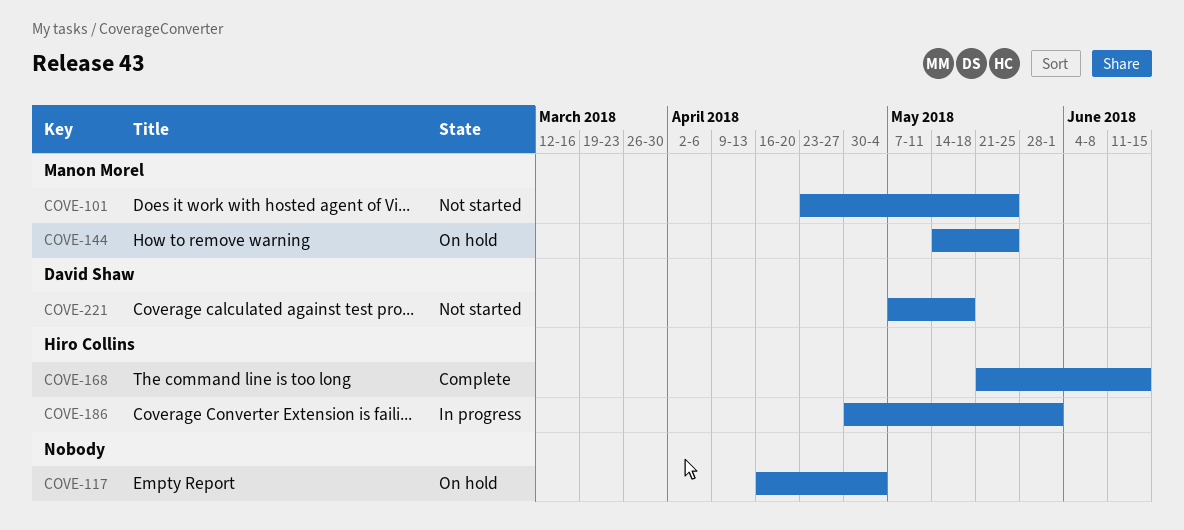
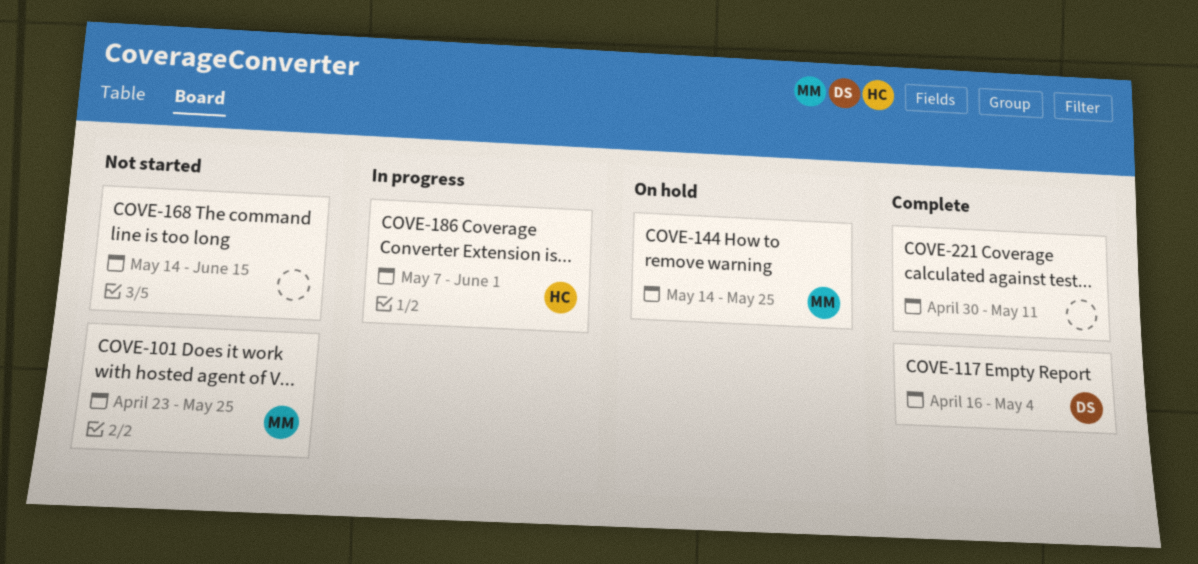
COVE-117, status: On hold -> Complete
COVE-117, owner: none -> David Shaw
COVE-168, status: Complete -> Not started
COVE-168, owner: Hiro Collins -> none
COVE-168, start: May 21 -> May 14
COVE-186, start: Apr 30 -> May 7
COVE-221, status: Not started -> Complete
COVE-221, owner: David Shaw -> none
COVE-221, start: May 7 -> Apr 30
COVE-221, due: May 18 -> May 11

